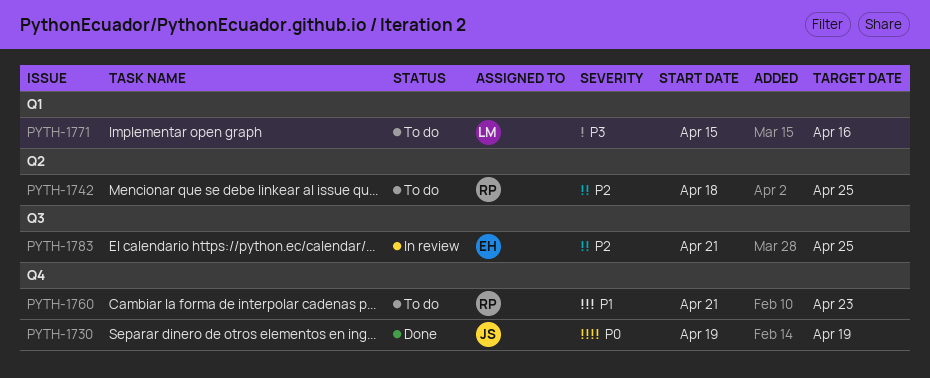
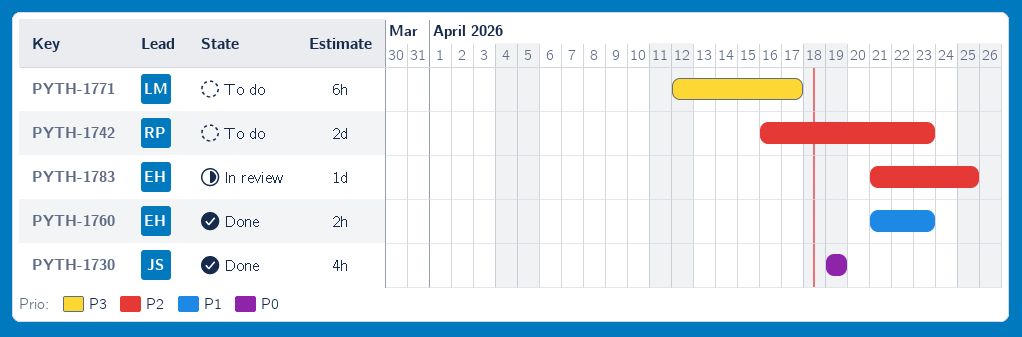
PYTH-1742, start: Apr 18 -> Apr 16
PYTH-1742, due: Apr 25 -> Apr 23
PYTH-1760, status: To do -> Done
PYTH-1760, owner: RP -> EH
PYTH-1771, start: Apr 15 -> Apr 12
PYTH-1771, due: Apr 16 -> Apr 17

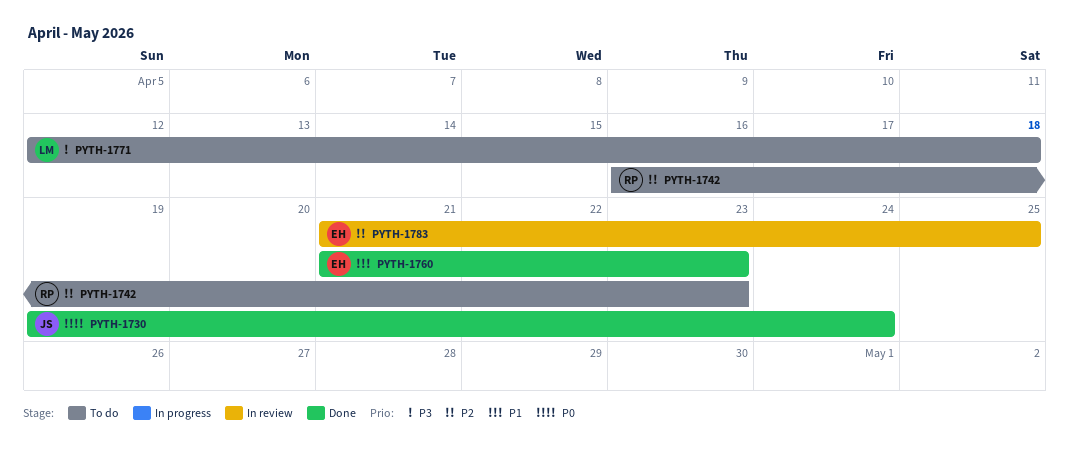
PYTH-1730, due: Apr 19 -> Apr 24
PYTH-1771, due: Apr 17 -> Apr 18

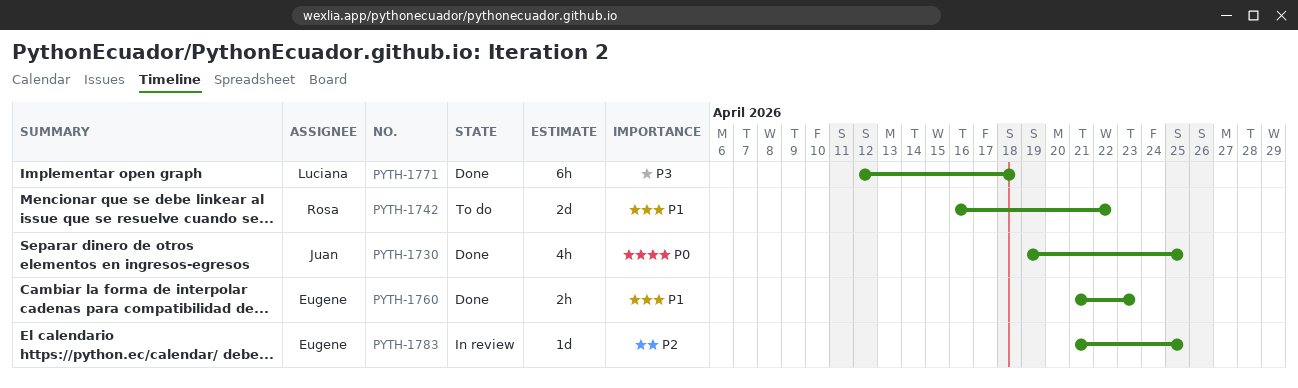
PYTH-1730, due: Apr 24 -> Apr 25
PYTH-1742, priority: P2 -> P1
PYTH-1742, due: Apr 23 -> Apr 22
PYTH-1771, status: To do -> Done

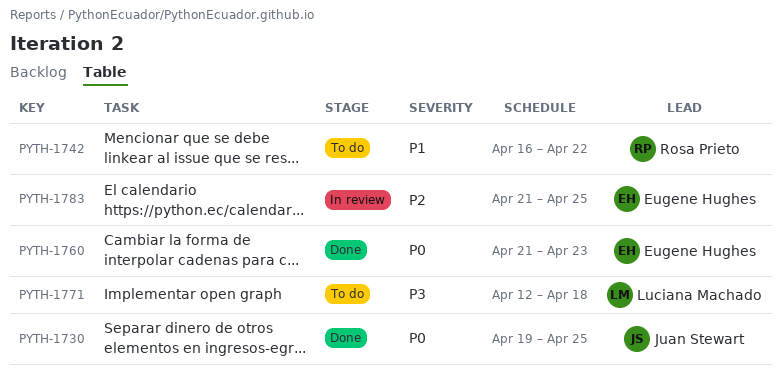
PYTH-1760, priority: P1 -> P0
PYTH-1771, status: Done -> To do

